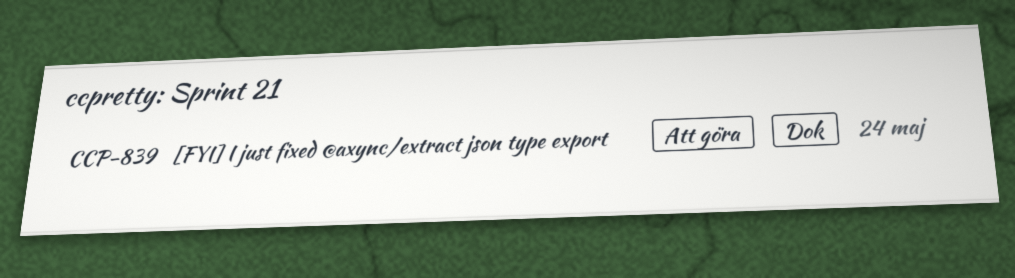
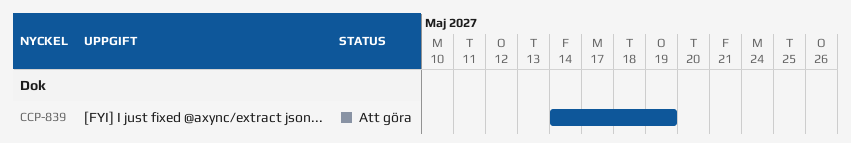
CCP-839, due: May 24 -> May 19

